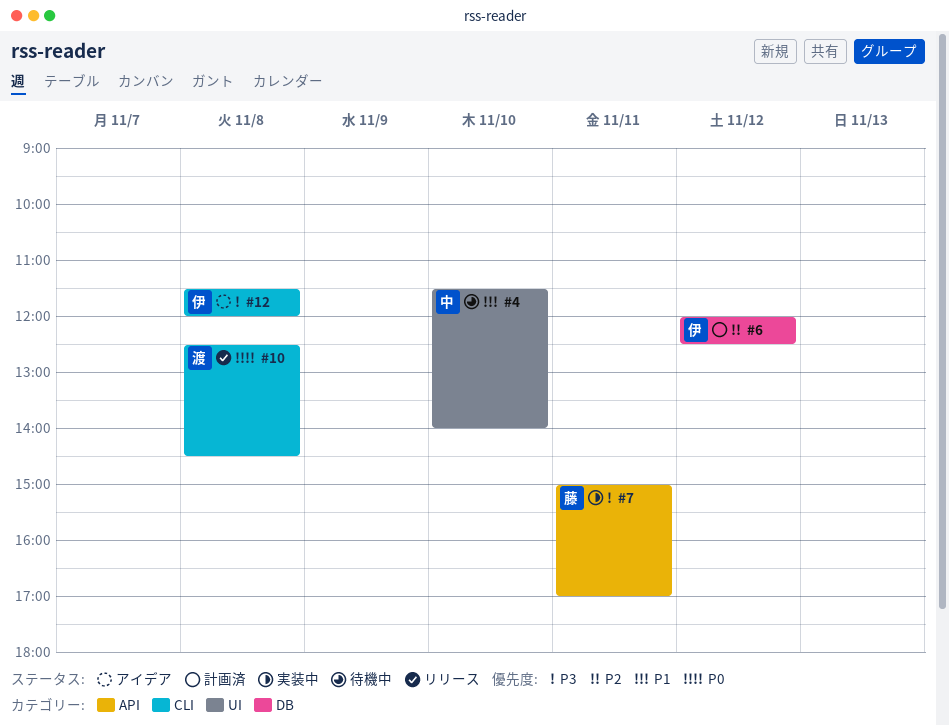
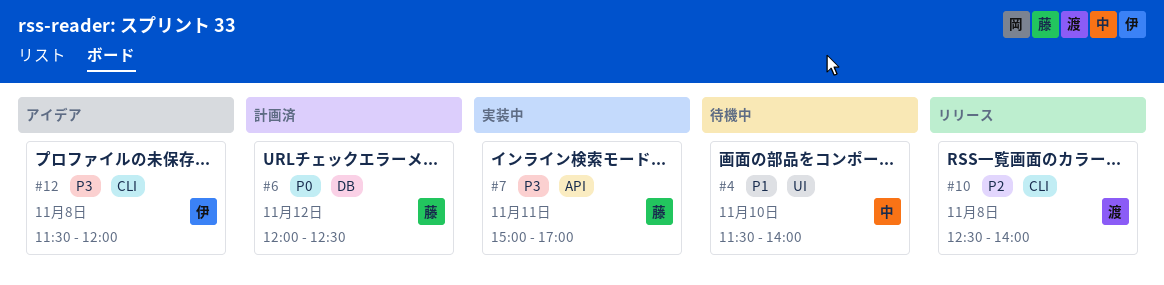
#6, owner: 伊 -> 藤
#6, priority: P2 -> P0
#10, priority: P0 -> P2
#10, ends: 14:30 -> 14:00

